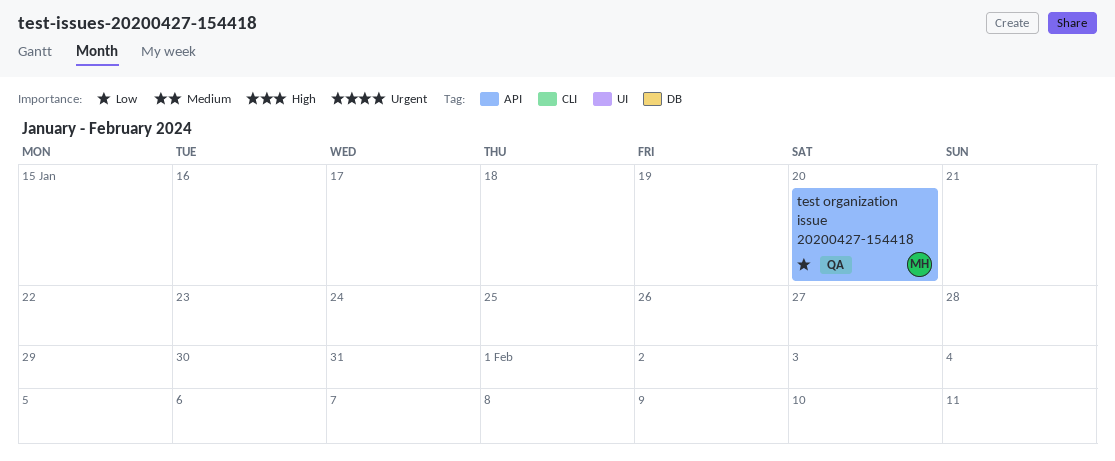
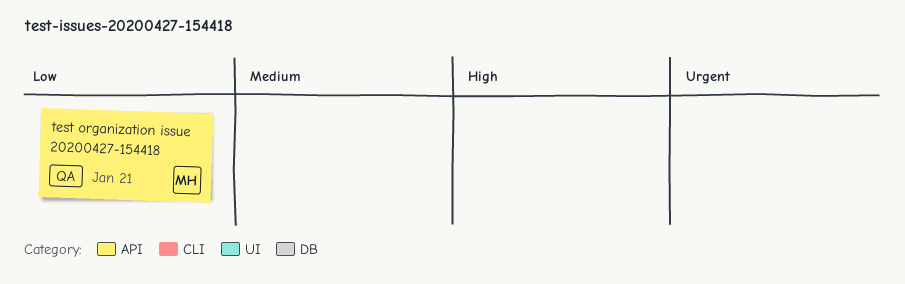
test organization issue 20200427-154418, due: Jan 20 -> Jan 21

